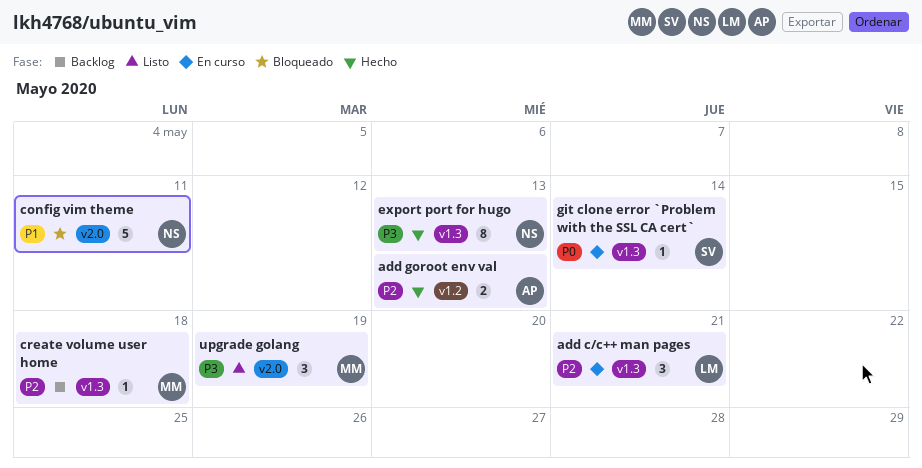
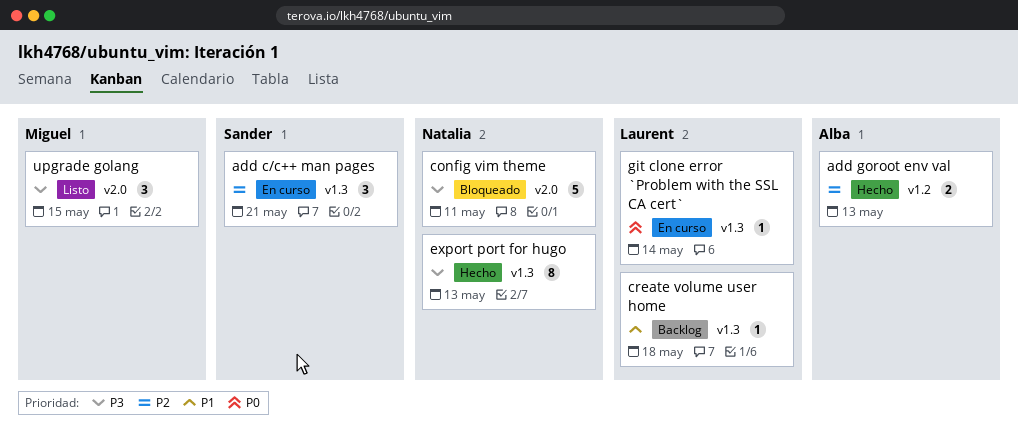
add c/c++ man pages, owner: Laurent -> Sander
config vim theme, priority: P1 -> P3
create volume user home, owner: Miguel -> Laurent
create volume user home, priority: P2 -> P1
git clone error `Problem with the SSL CA cert`, owner: Sander -> Laurent
upgrade golang, due: May 19 -> May 15

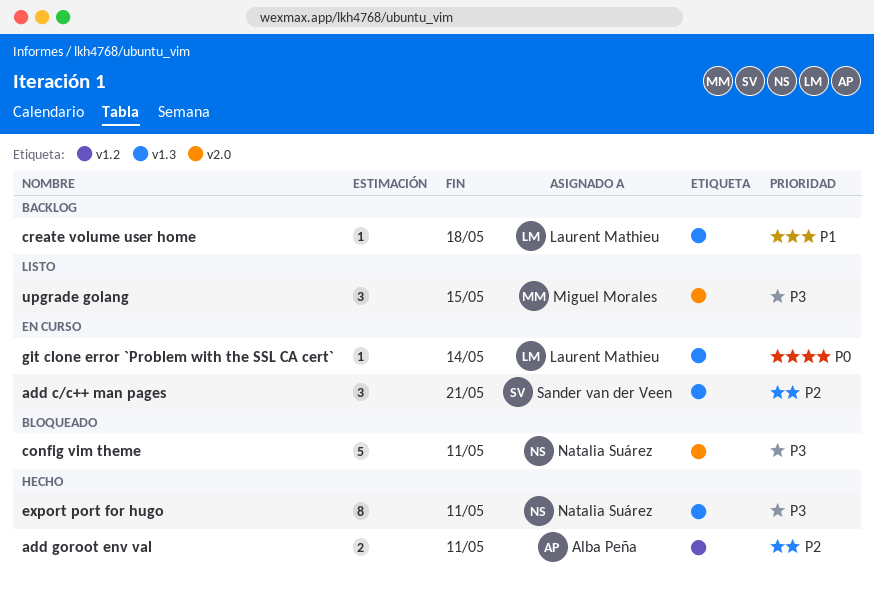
add goroot env val, due: May 13 -> May 11
export port for hugo, due: May 13 -> May 11

